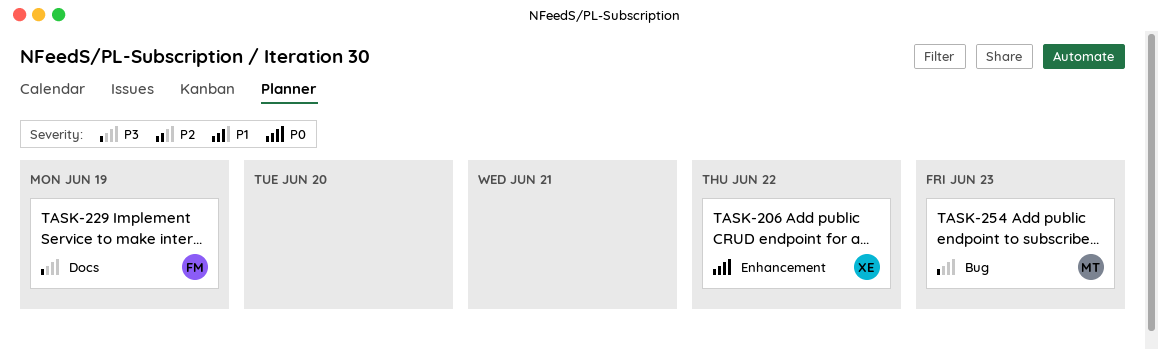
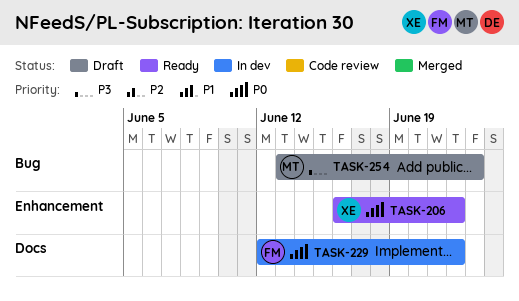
TASK-229, priority: P3 -> P0
TASK-229, due: Jun 19 -> Jun 22

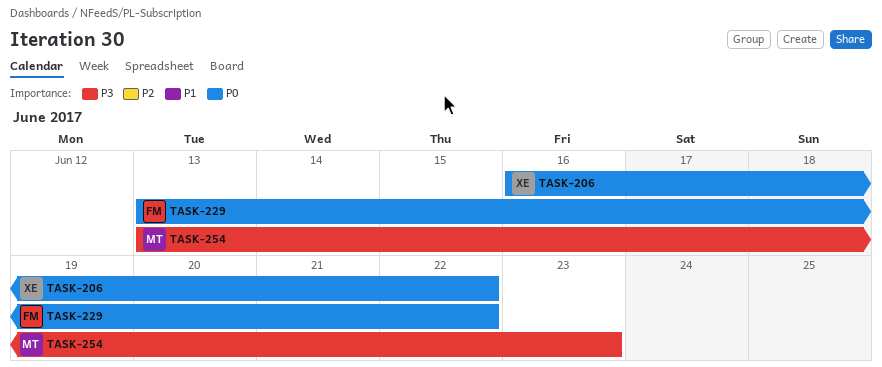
TASK-229, start: Jun 12 -> Jun 13

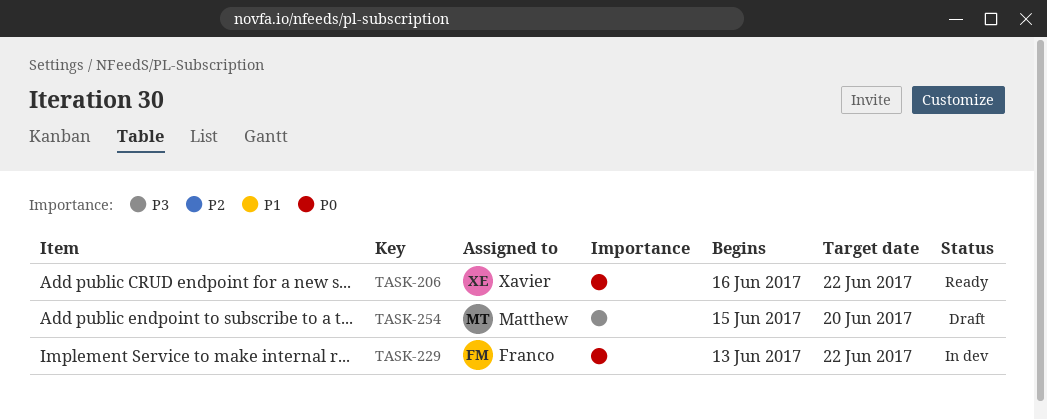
TASK-254, start: Jun 13 -> Jun 15
TASK-254, due: Jun 23 -> Jun 20

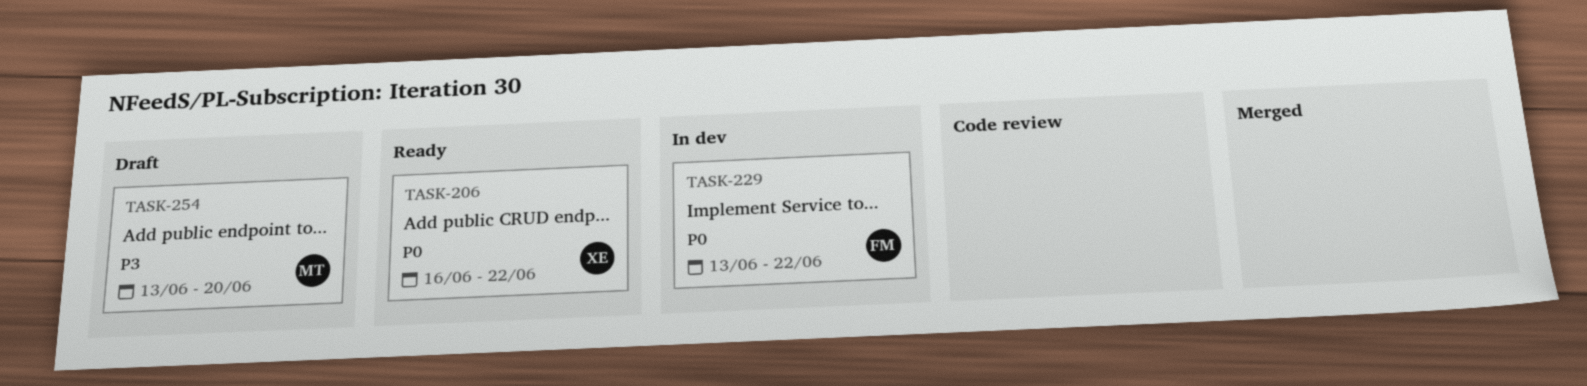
TASK-254, start: Jun 15 -> Jun 13

